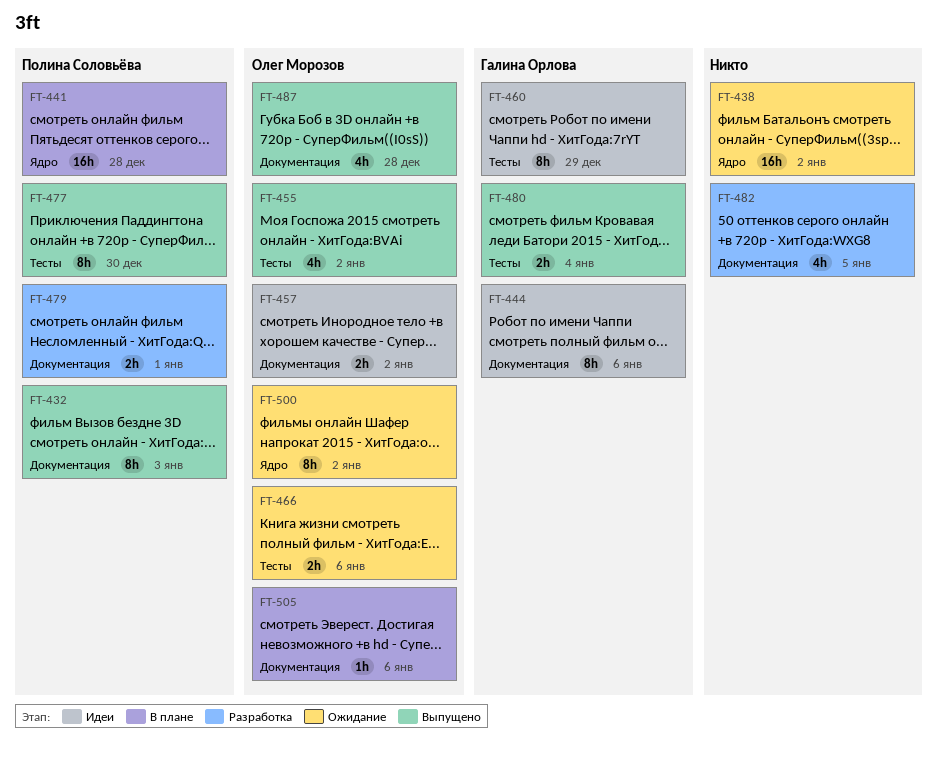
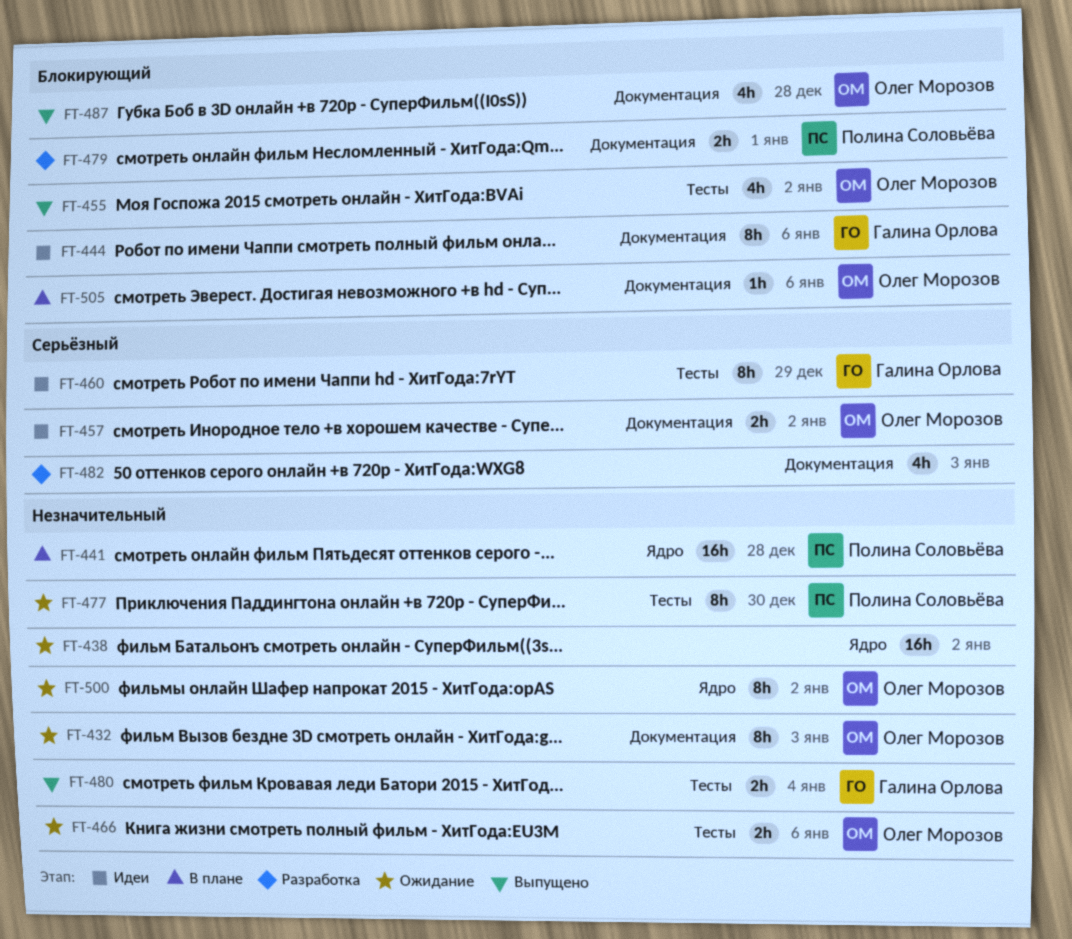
FT-432, status: Выпущено -> Ожидание
FT-432, owner: Полина Соловьёва -> Олег Морозов
FT-477, status: Выпущено -> Ожидание
FT-482, due: Jan 5 -> Jan 3

